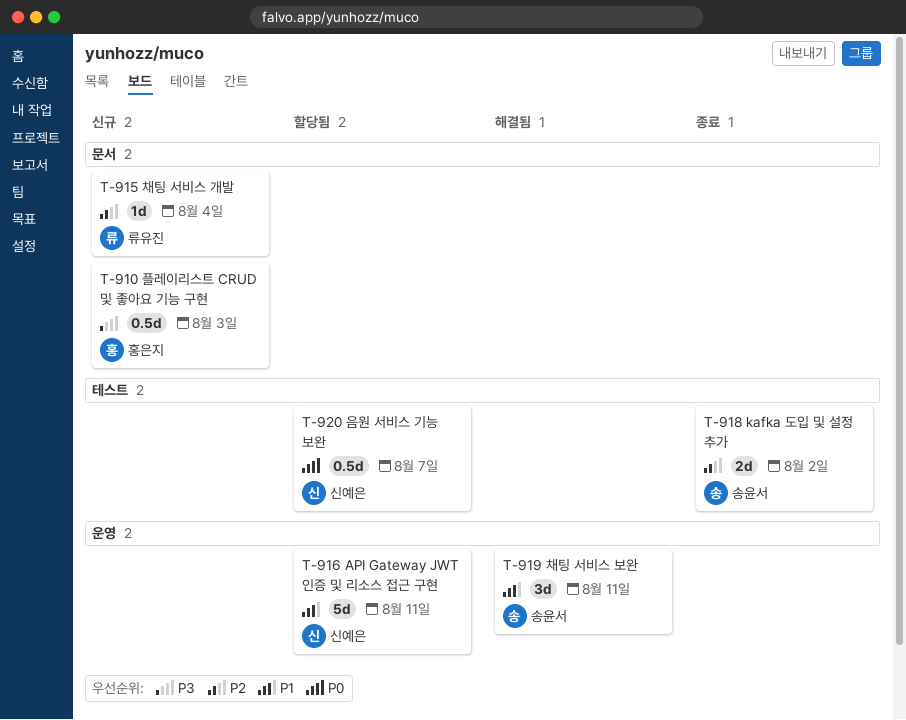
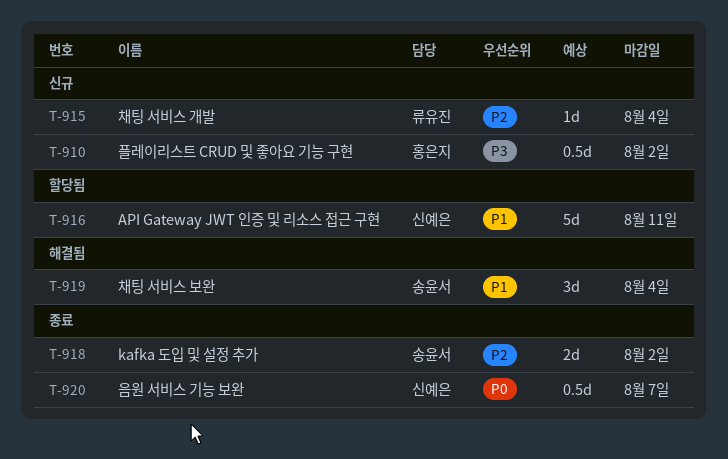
T-910, due: Aug 3 -> Aug 2
T-919, due: Aug 11 -> Aug 4
T-920, status: 할당됨 -> 종료

